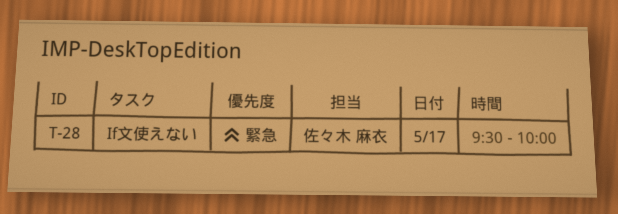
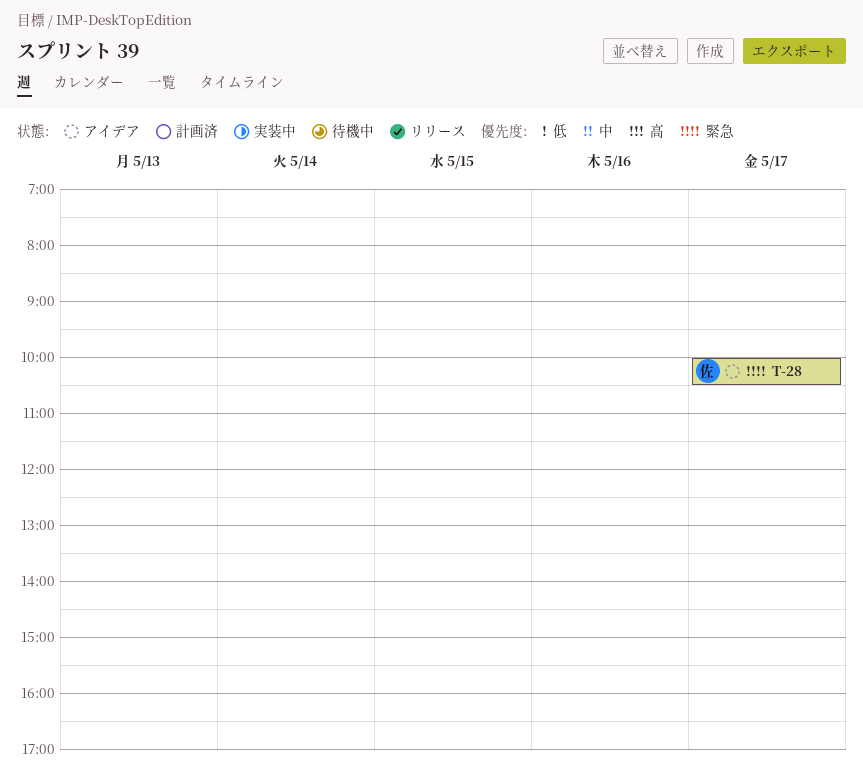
T-28, begins: 09:30 -> 10:00
T-28, ends: 10:00 -> 10:30

